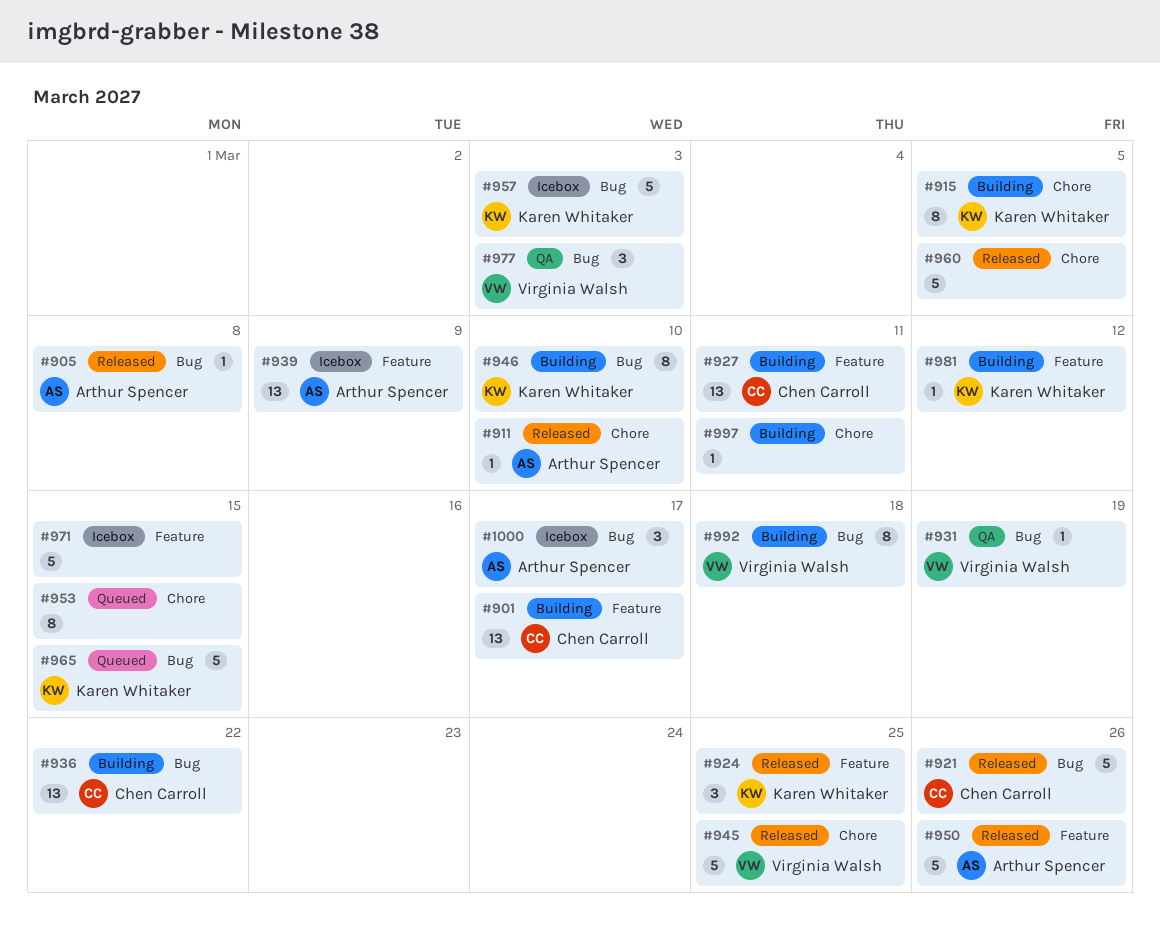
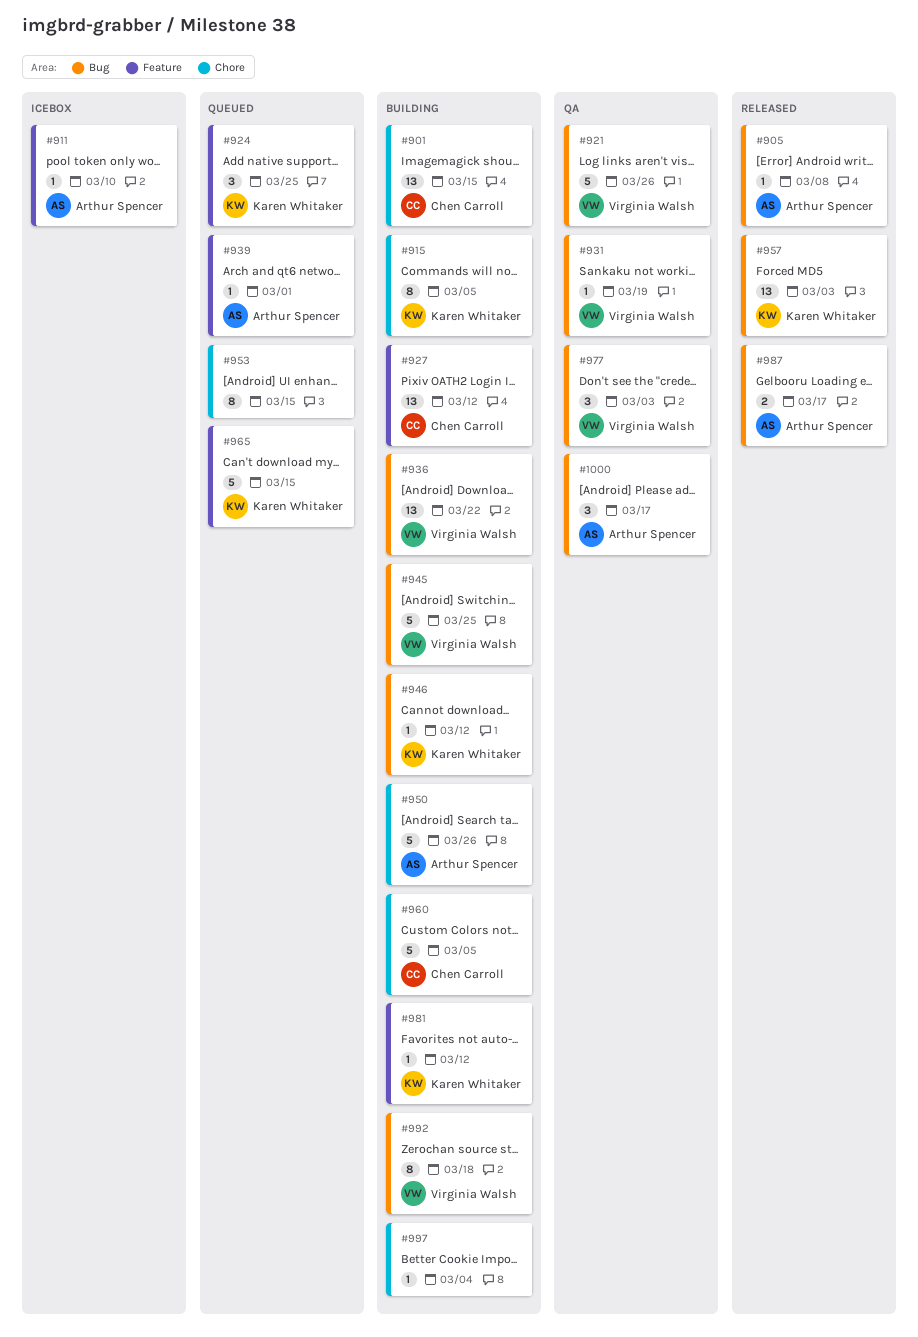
#901, label: Feature -> Chore
#901, due: Mar 17 -> Mar 15
#911, status: Released -> Icebox
#911, label: Chore -> Feature
#921, status: Released -> QA
#921, owner: Chen Carroll -> Virginia Walsh
#924, status: Released -> Queued
#927, due: Mar 11 -> Mar 12
#936, owner: Chen Carroll -> Virginia Walsh
#939, status: Icebox -> Queued
#939, estimate: 13 -> 1
#939, due: Mar 9 -> Mar 1
#945, status: Released -> Building
#945, label: Chore -> Bug
#946, estimate: 8 -> 1
#946, due: Mar 10 -> Mar 12
#950, status: Released -> Building
#950, label: Feature -> Chore
#957, status: Icebox -> Released
#957, estimate: 5 -> 13
#960, status: Released -> Building
#960, owner: none -> Chen Carroll
#965, label: Bug -> Feature
#971: present -> none
#987: none -> present
#997, due: Mar 11 -> Mar 4
#1000, status: Icebox -> QA

